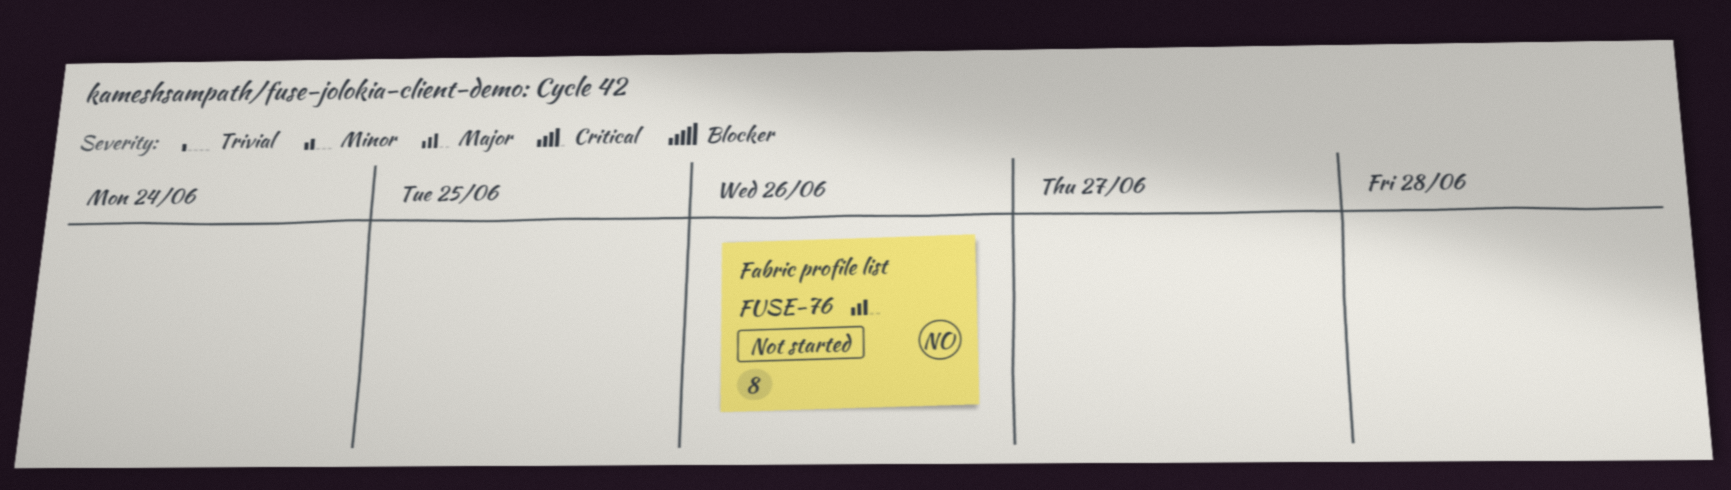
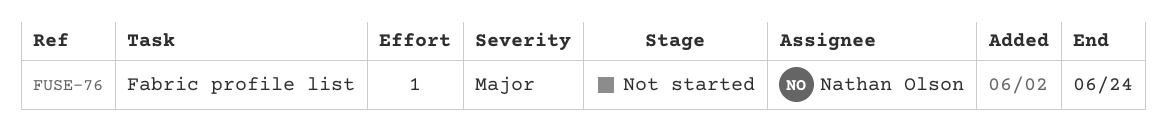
FUSE-76, estimate: 8 -> 1
FUSE-76, due: Jun 26 -> Jun 24

